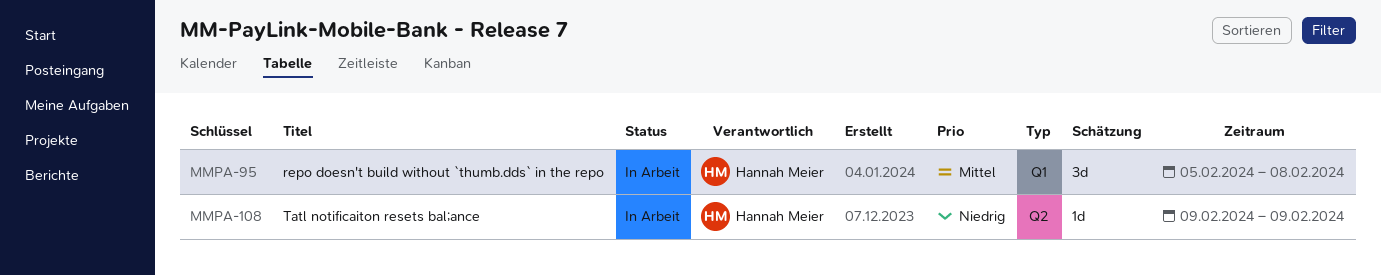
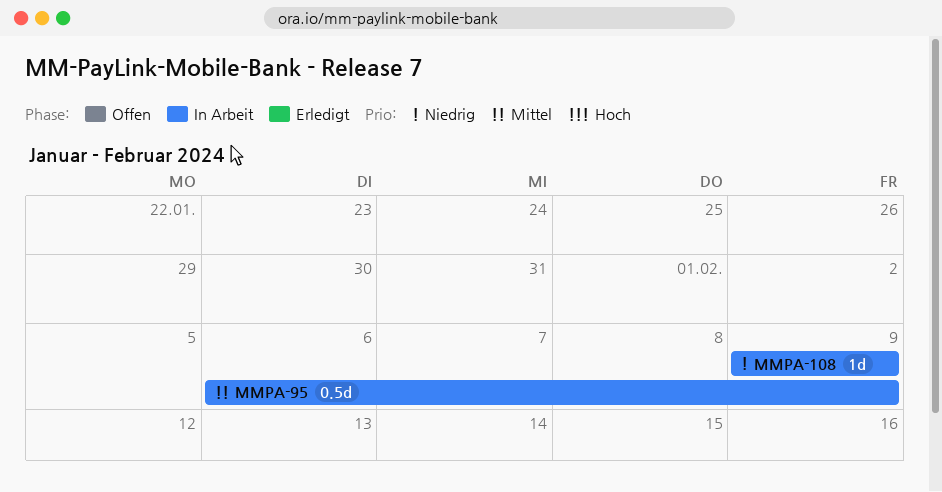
MMPA-95, estimate: 3d -> 0.5d
MMPA-95, start: Feb 5 -> Feb 6
MMPA-95, due: Feb 8 -> Feb 9

